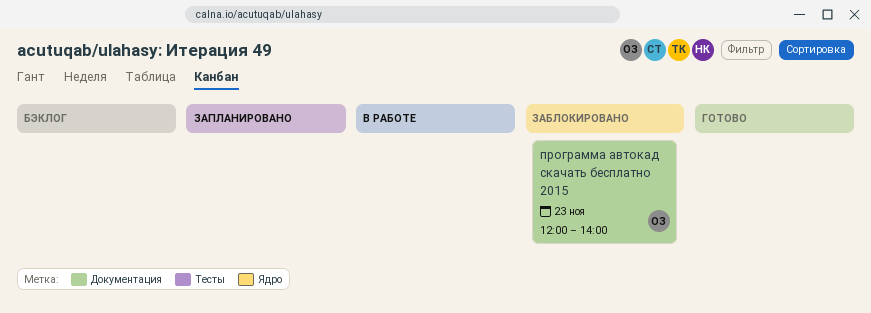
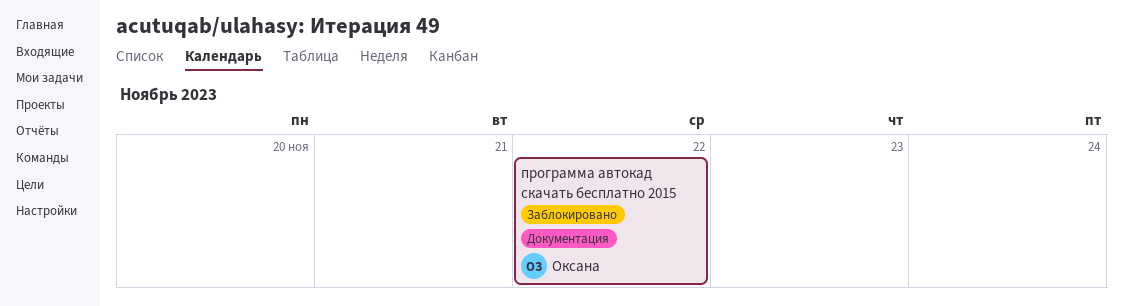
программа автокад скачать бесплатно 2015, day: Nov 23 -> Nov 22

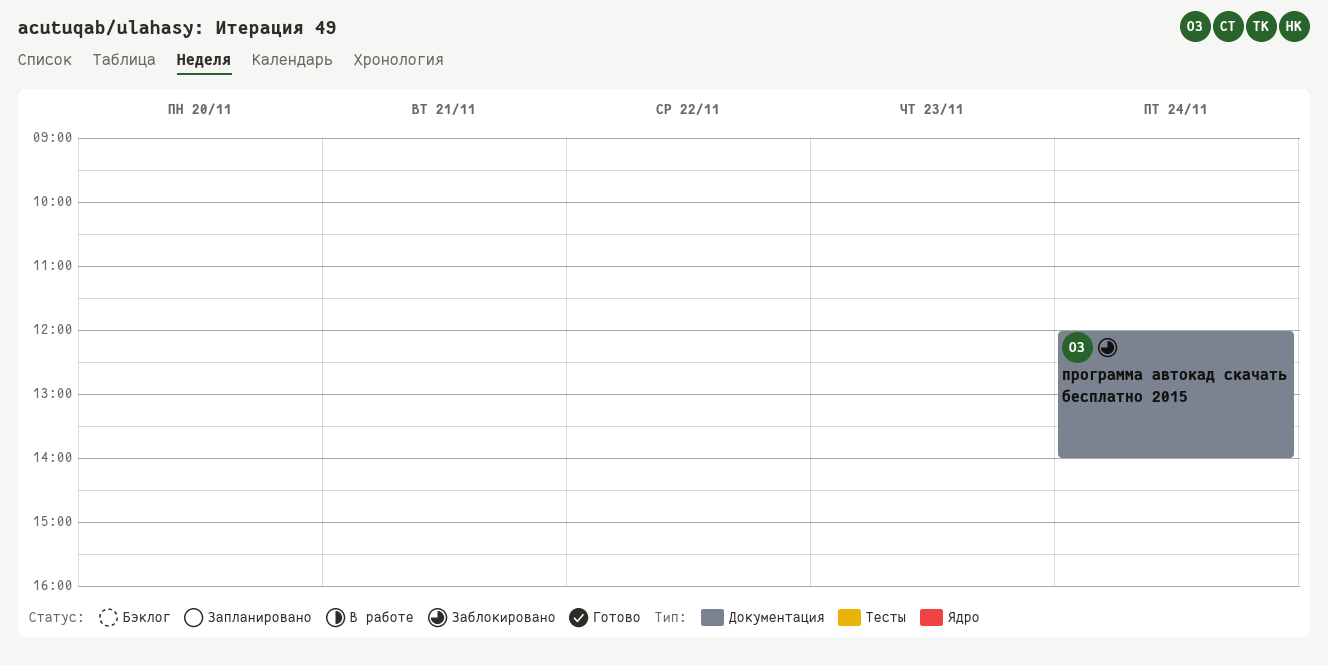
программа автокад скачать бесплатно 2015, day: Nov 22 -> Nov 24

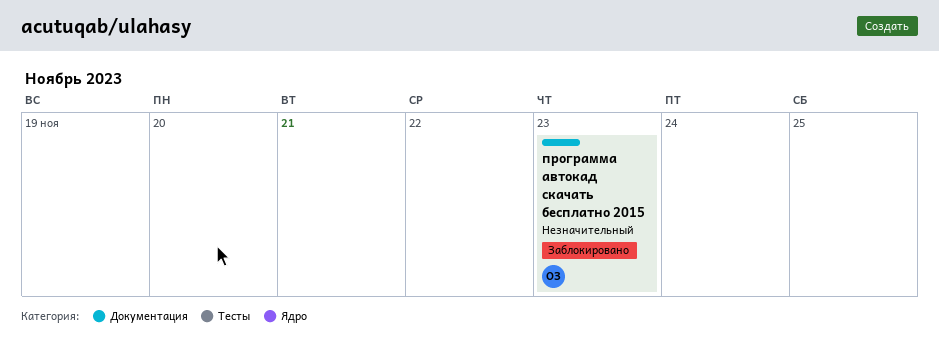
программа автокад скачать бесплатно 2015, day: Nov 24 -> Nov 23

